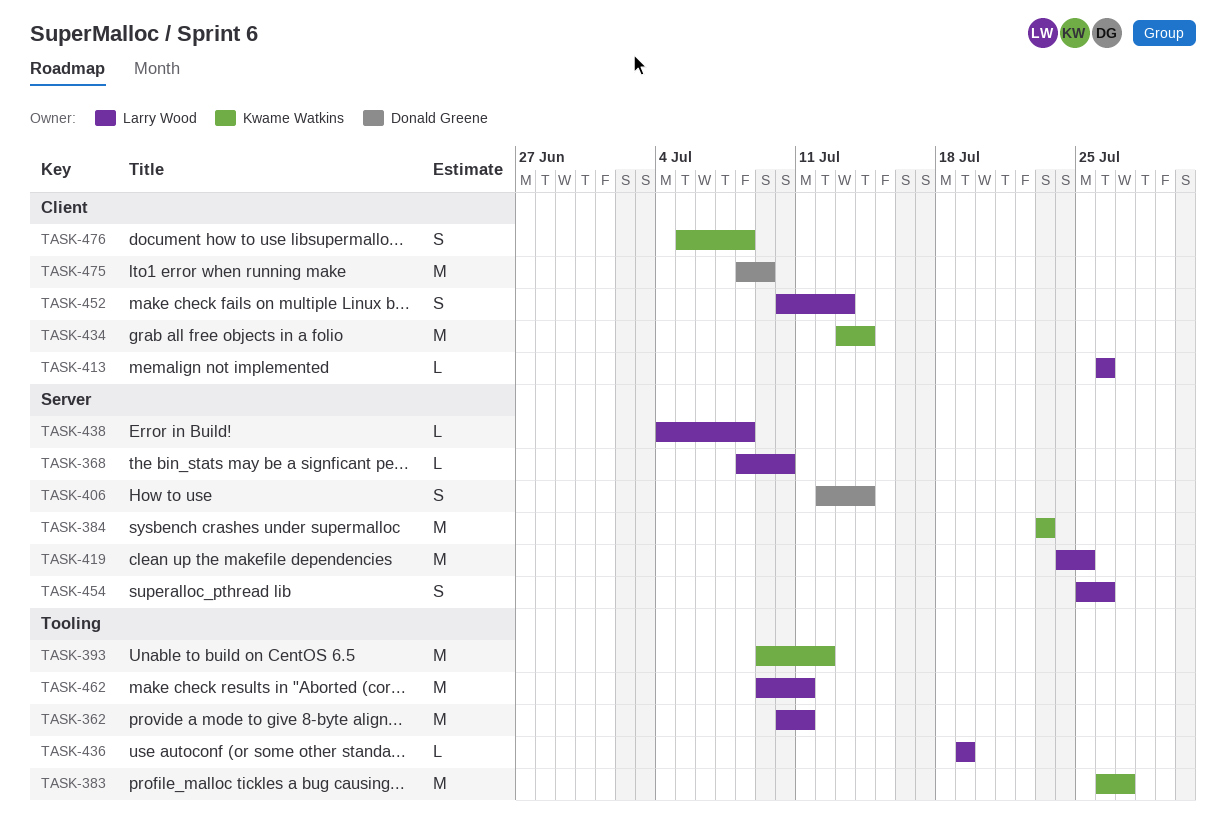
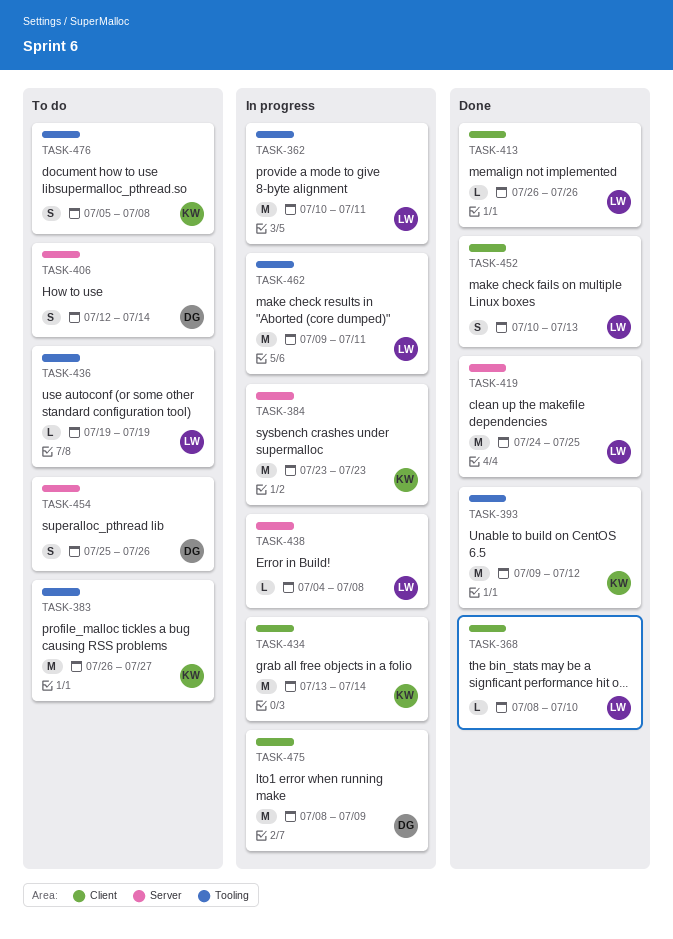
TASK-368, label: Server -> Client
TASK-454, owner: Larry Wood -> Donald Greene
TASK-476, label: Client -> Tooling

